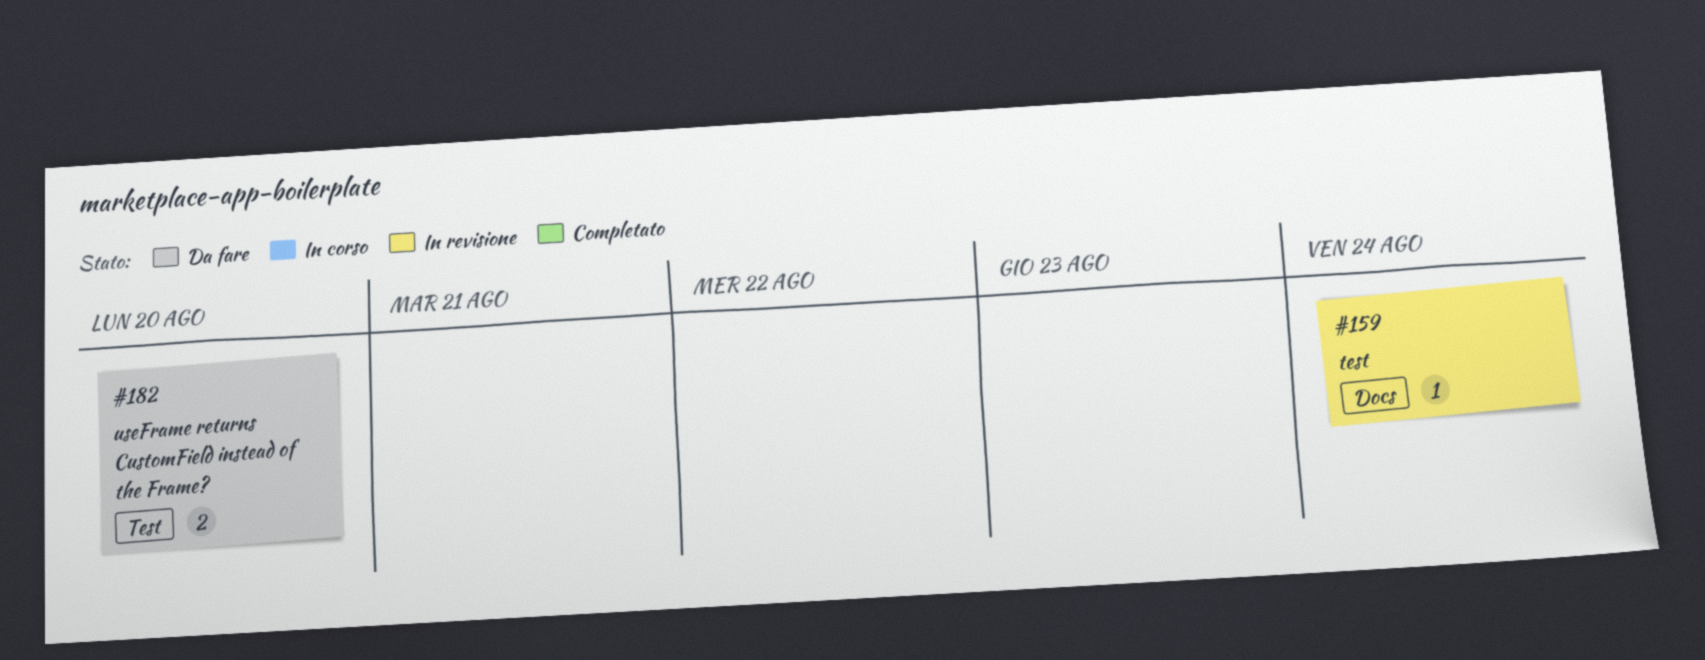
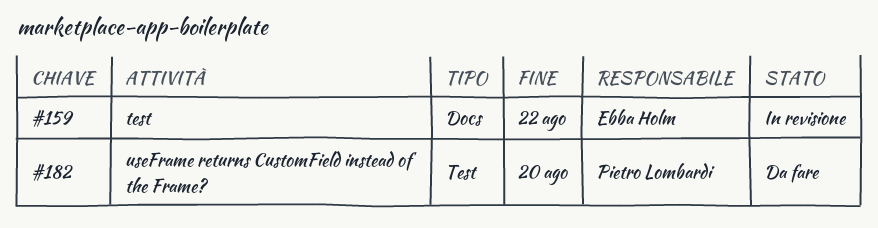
#159, due: Aug 24 -> Aug 22

